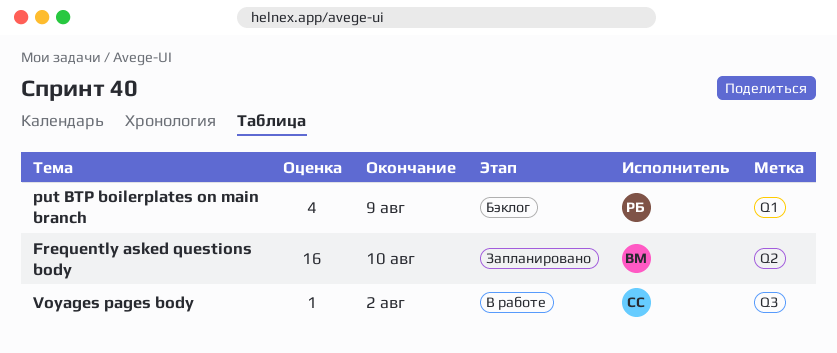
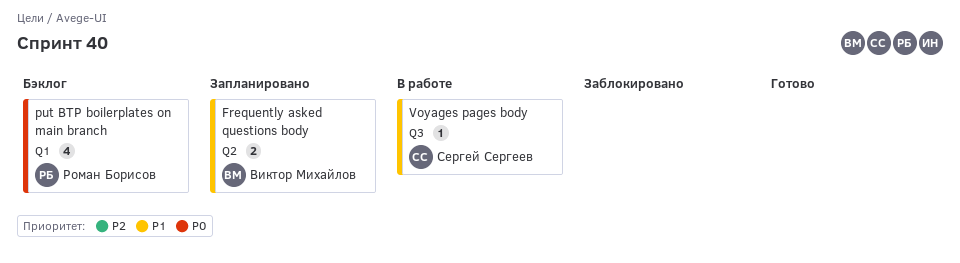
Frequently asked questions body, estimate: 16 -> 2

